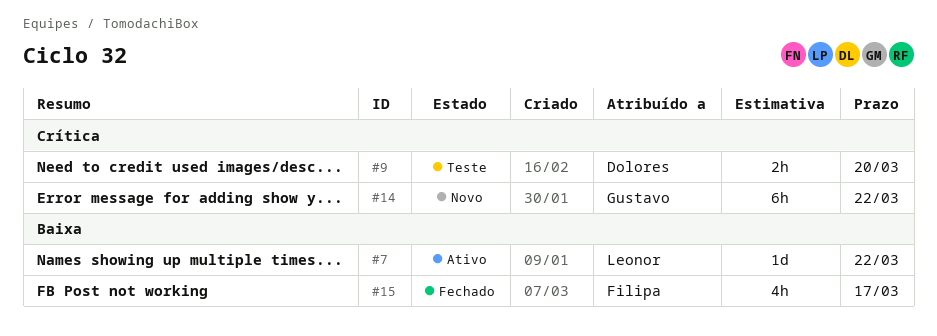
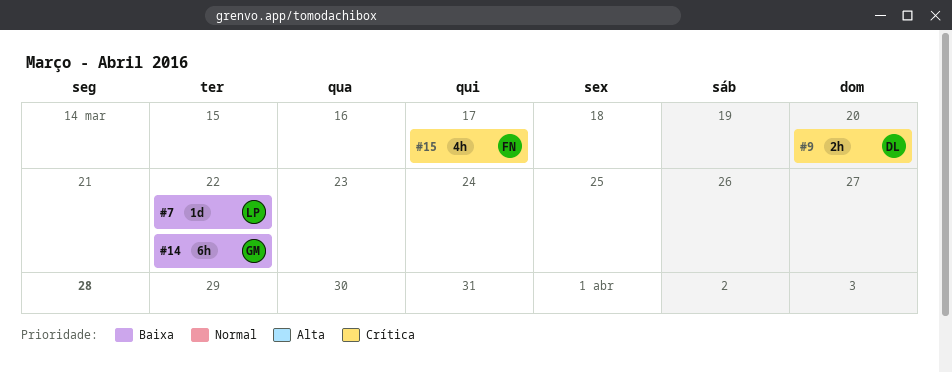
#14, priority: Crítica -> Baixa
#15, priority: Baixa -> Crítica

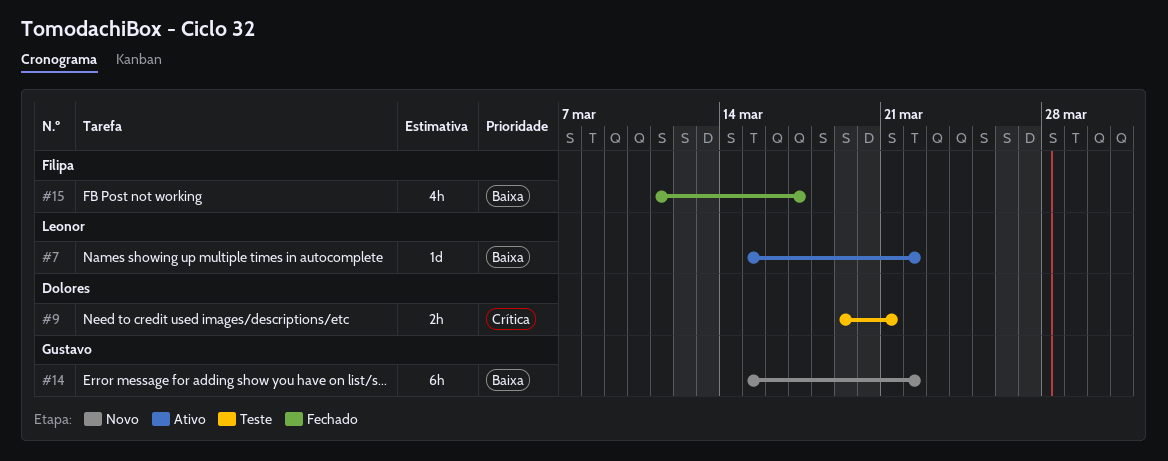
#9, due: Mar 20 -> Mar 21
#15, priority: Crítica -> Baixa

